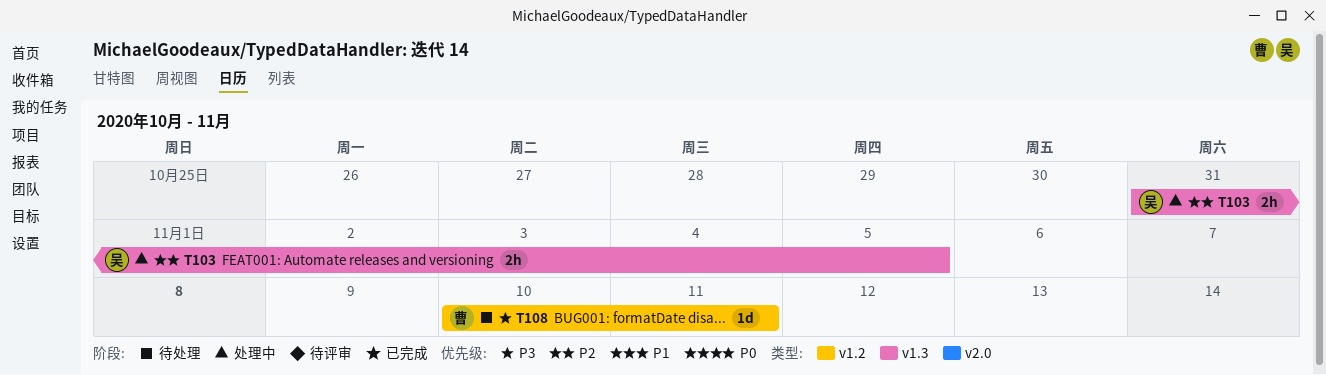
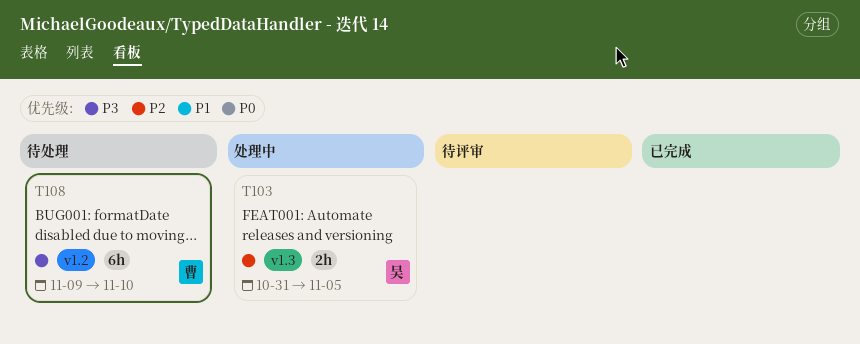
T108, estimate: 1d -> 6h
T108, start: Nov 10 -> Nov 9
T108, due: Nov 11 -> Nov 10

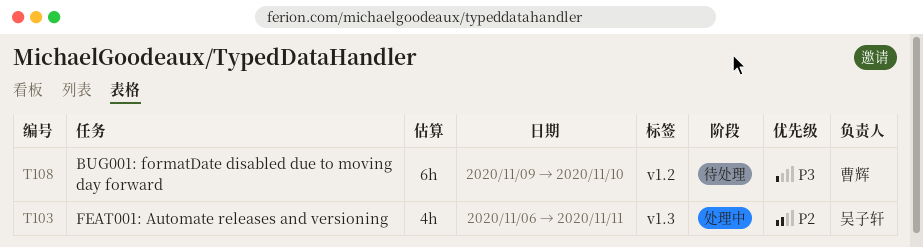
T103, estimate: 2h -> 4h
T103, start: Oct 31 -> Nov 6
T103, due: Nov 5 -> Nov 11

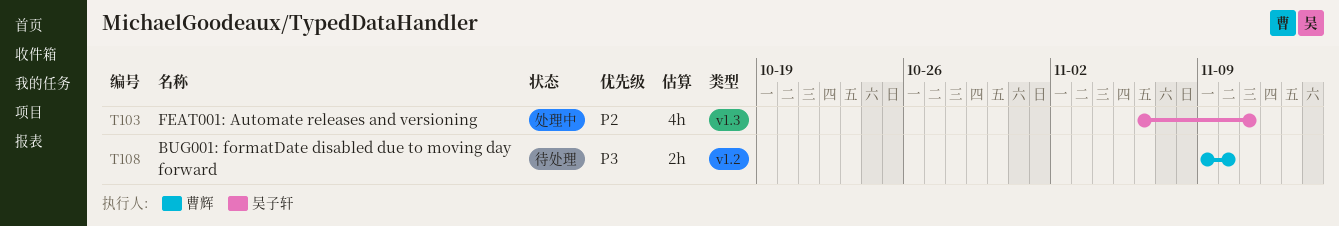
T108, estimate: 6h -> 2h

